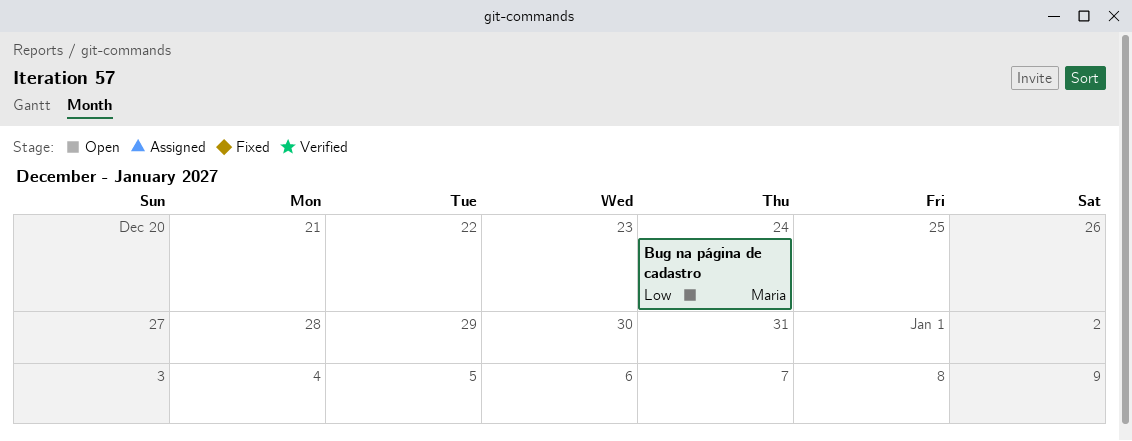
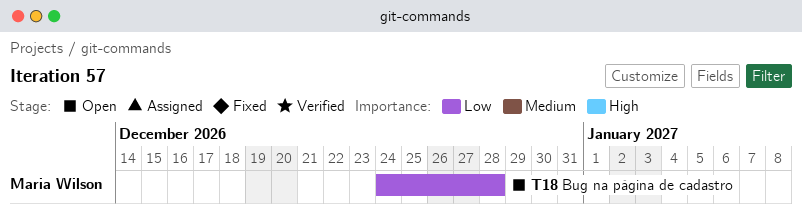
Bug na página de cadastro, due: Dec 24 -> Dec 28

